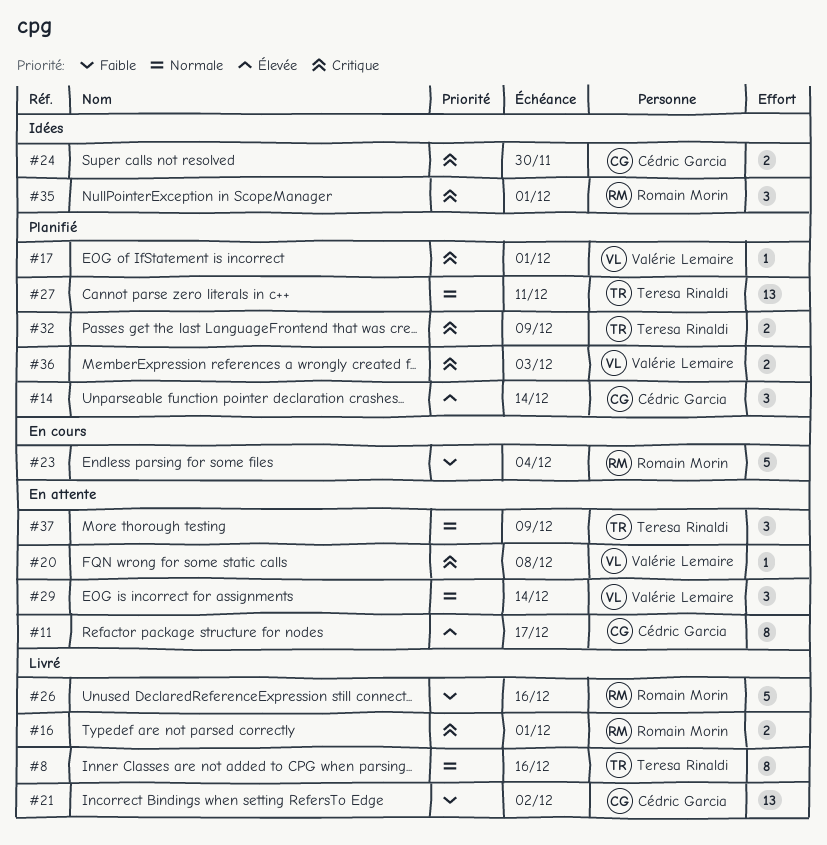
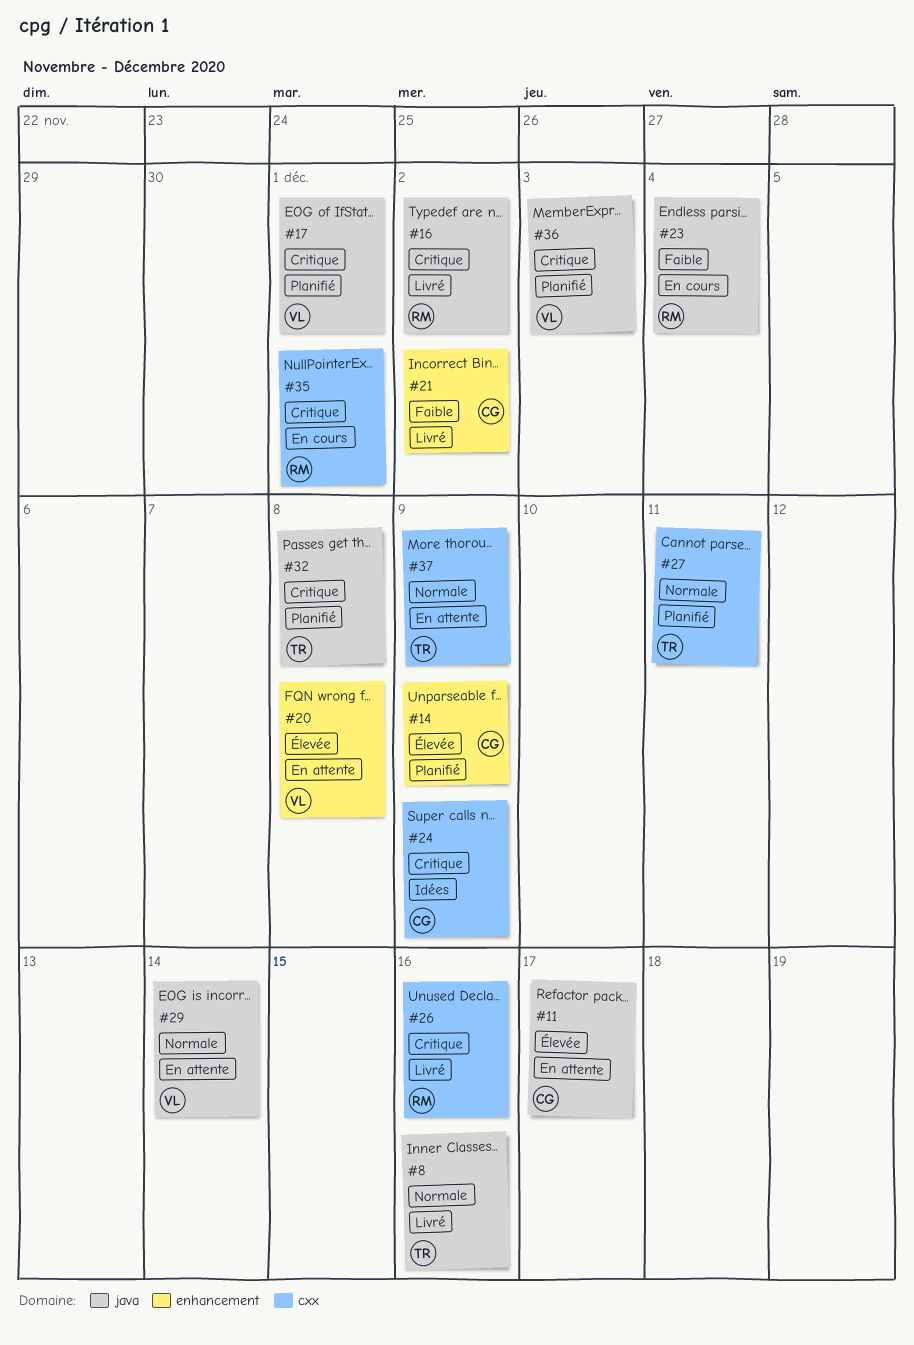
#14, due: Dec 14 -> Dec 9
#16, due: Dec 1 -> Dec 2
#20, priority: Critique -> Élevée
#24, due: Nov 30 -> Dec 9
#26, priority: Faible -> Critique
#32, due: Dec 9 -> Dec 8
#35, status: Idées -> En cours

